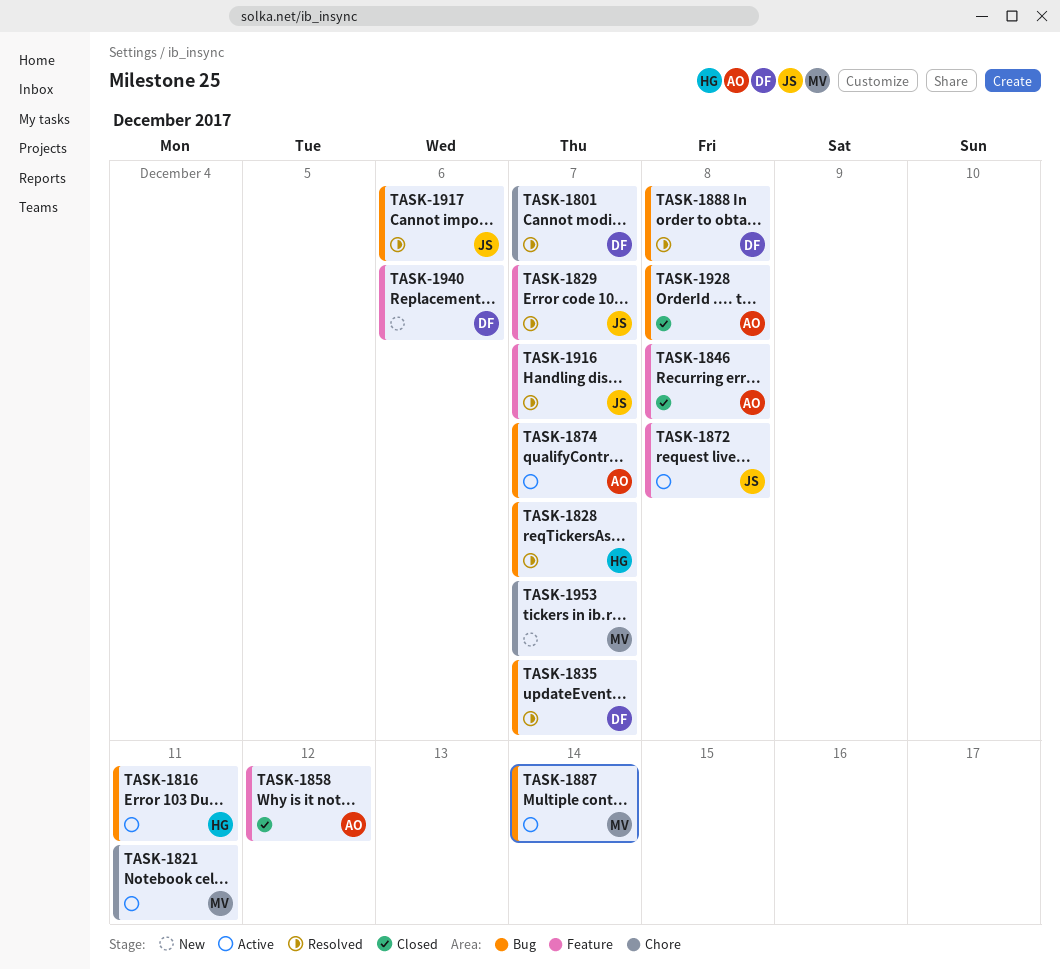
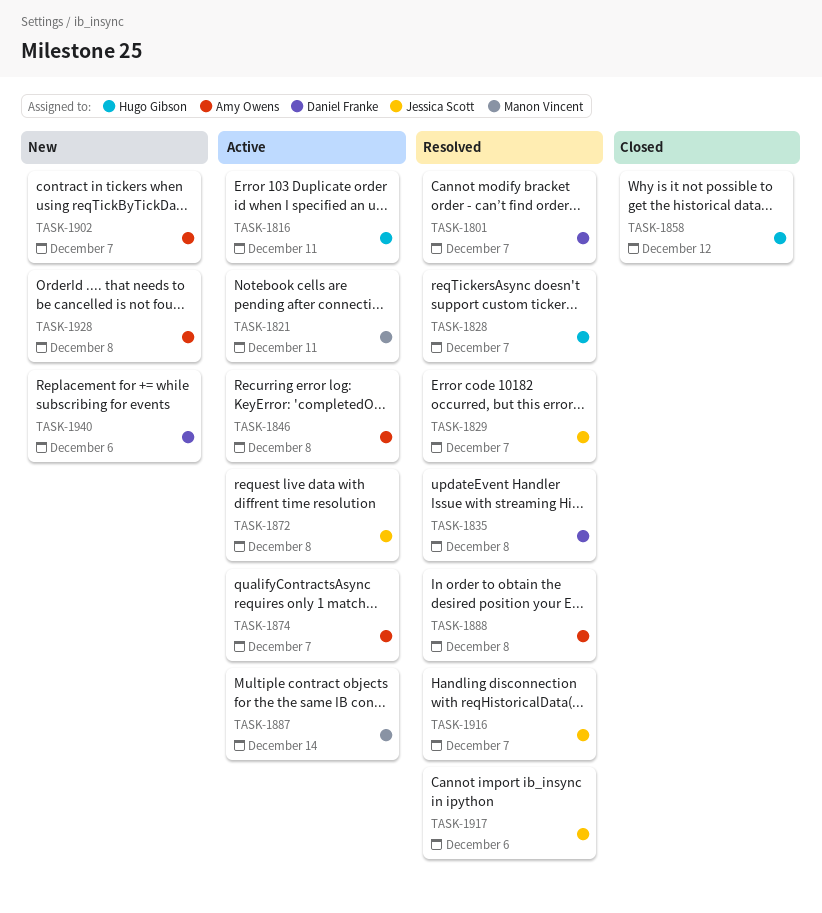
TASK-1835, due: Dec 7 -> Dec 8
TASK-1846, status: Closed -> Active
TASK-1858, owner: Amy Owens -> Hugo Gibson
TASK-1888, owner: Daniel Franke -> Amy Owens
TASK-1902: none -> present
TASK-1928, status: Closed -> New
TASK-1953: present -> none

